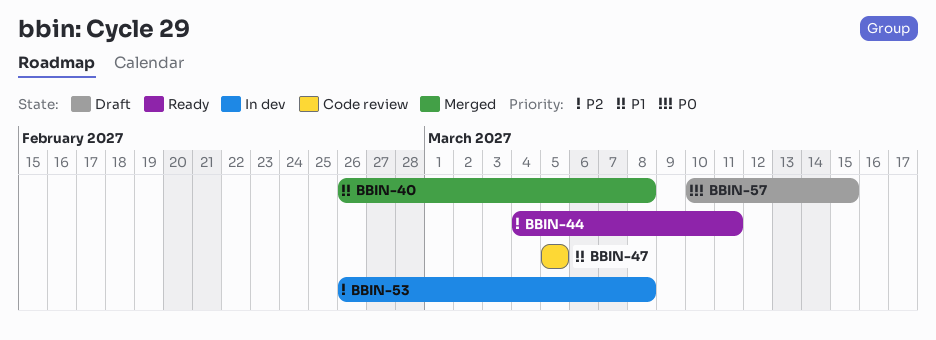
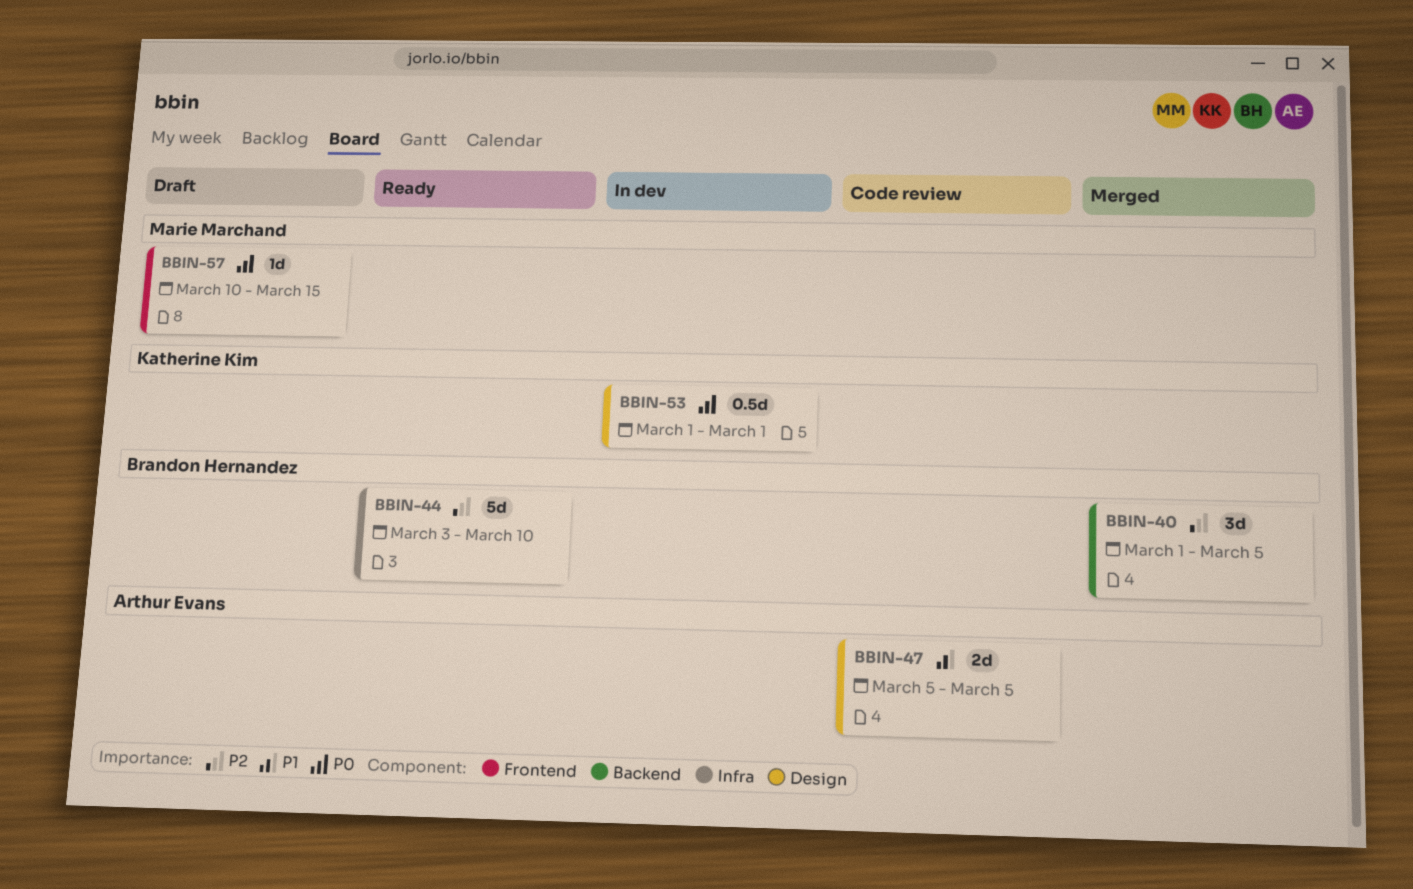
BBIN-40, priority: P1 -> P2
BBIN-40, start: Feb 26 -> Mar 1
BBIN-40, due: Mar 8 -> Mar 5
BBIN-44, start: Mar 4 -> Mar 3
BBIN-44, due: Mar 11 -> Mar 10
BBIN-53, priority: P2 -> P0
BBIN-53, start: Feb 26 -> Mar 1
BBIN-53, due: Mar 8 -> Mar 1

